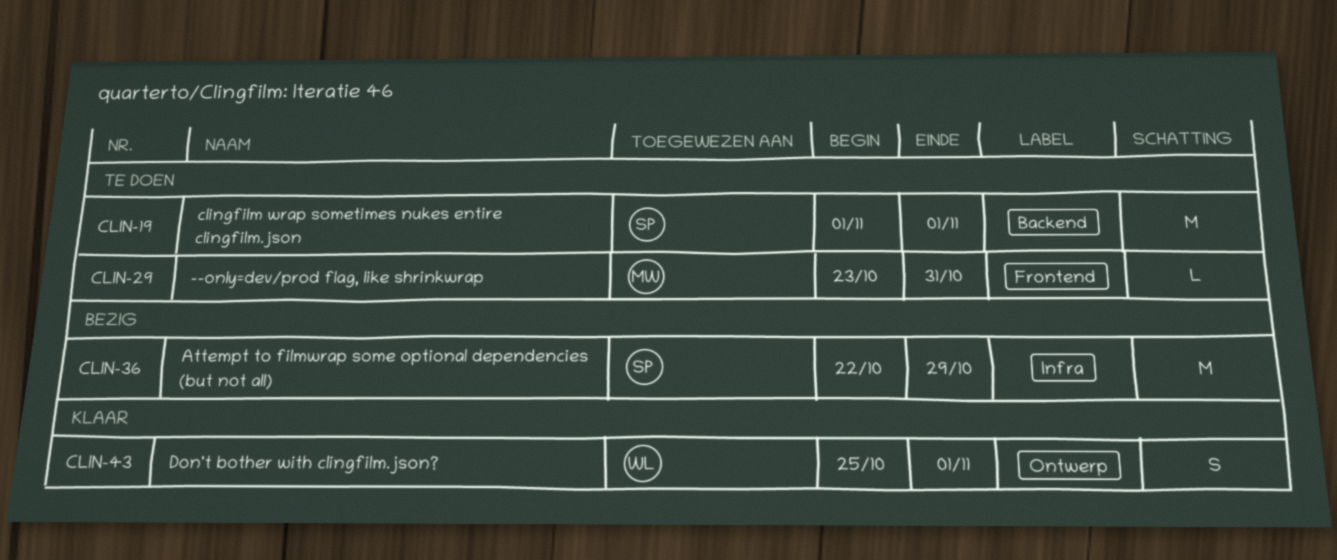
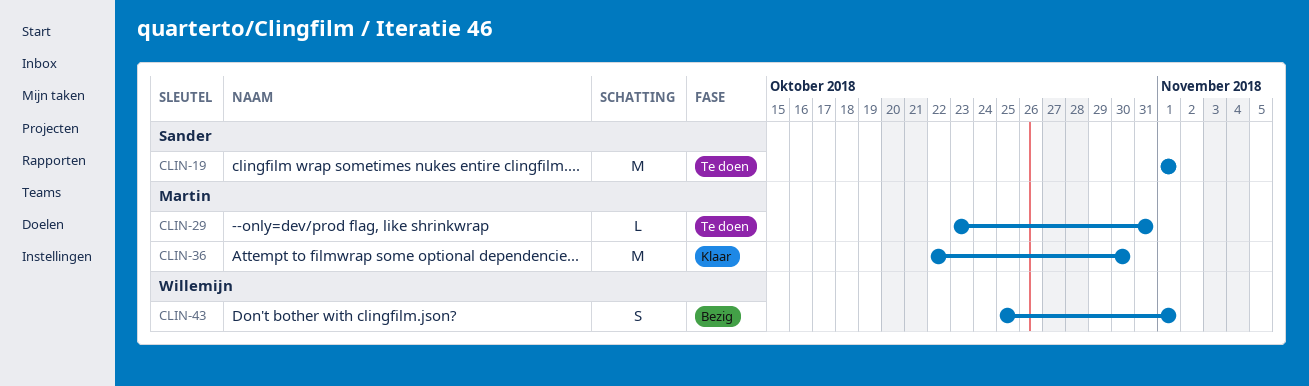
CLIN-36, status: Bezig -> Klaar
CLIN-36, owner: Sander -> Martin
CLIN-36, due: Oct 29 -> Oct 30
CLIN-43, status: Klaar -> Bezig

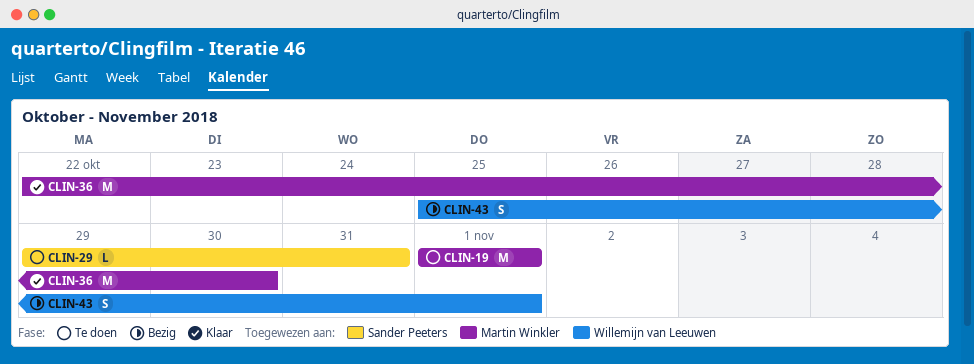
CLIN-19, owner: Sander Peeters -> Martin Winkler
CLIN-29, owner: Martin Winkler -> Sander Peeters
CLIN-29, start: Oct 23 -> Oct 29

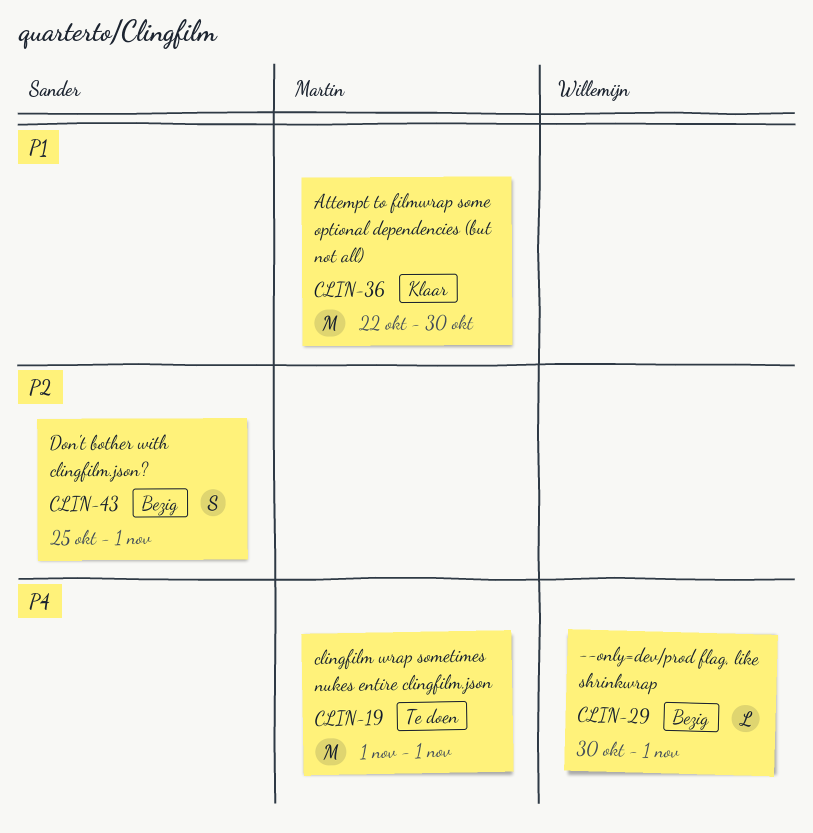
CLIN-29, status: Te doen -> Bezig
CLIN-29, owner: Sander Peeters -> Willemijn van Leeuwen
CLIN-29, start: Oct 29 -> Oct 30
CLIN-29, due: Oct 31 -> Nov 1
CLIN-43, owner: Willemijn van Leeuwen -> Sander Peeters

